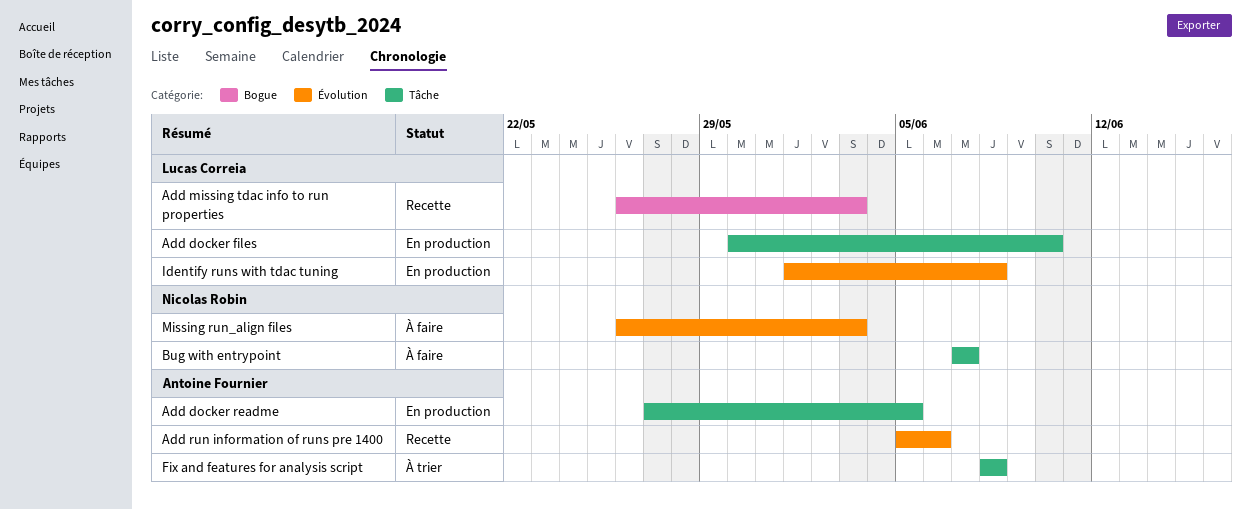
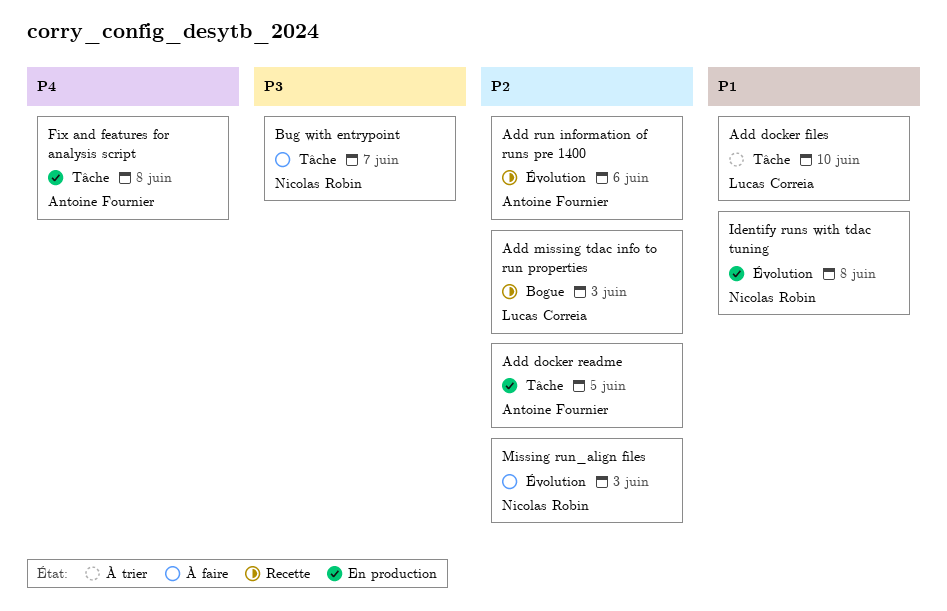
Add docker files, status: En production -> À trier
Fix and features for analysis script, status: À trier -> En production
Identify runs with tdac tuning, owner: Lucas Correia -> Nicolas Robin

